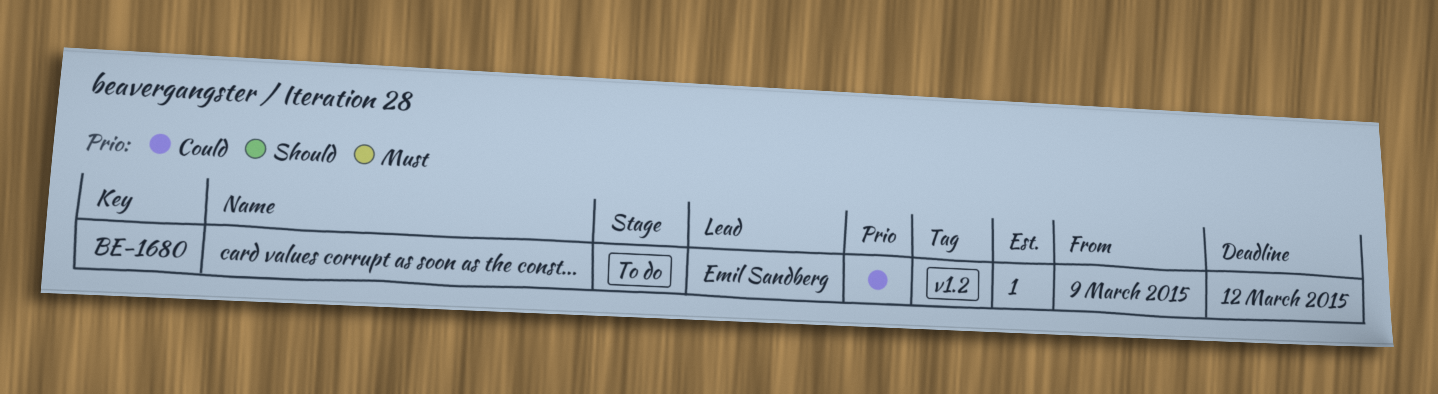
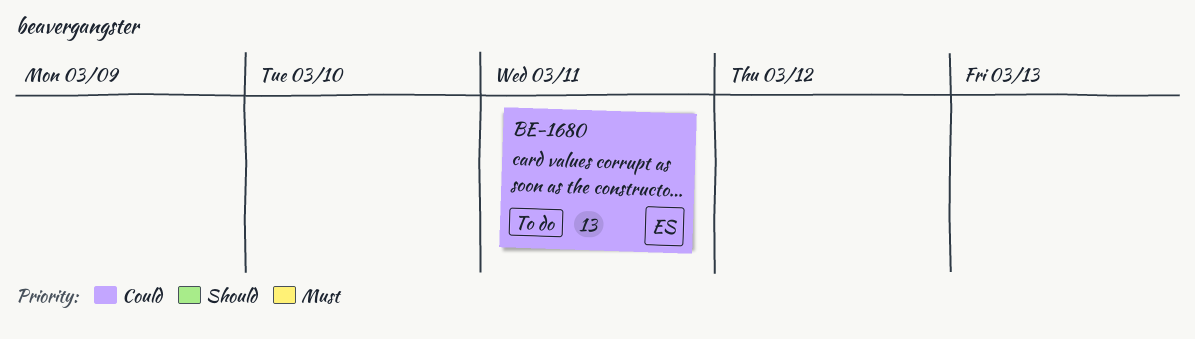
BE-1680, estimate: 1 -> 13
BE-1680, due: Mar 12 -> Mar 11

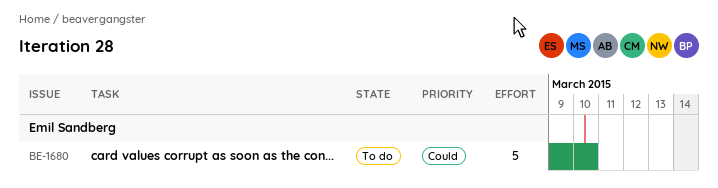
BE-1680, estimate: 13 -> 5
BE-1680, due: Mar 11 -> Mar 10

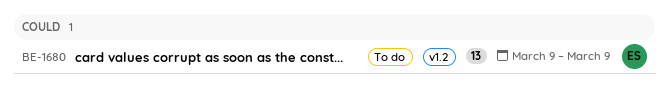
BE-1680, estimate: 5 -> 13
BE-1680, due: Mar 10 -> Mar 9

